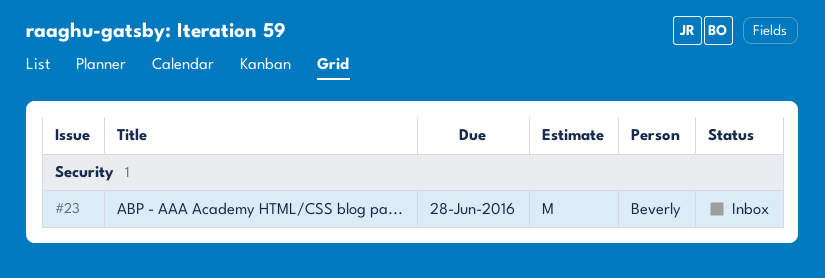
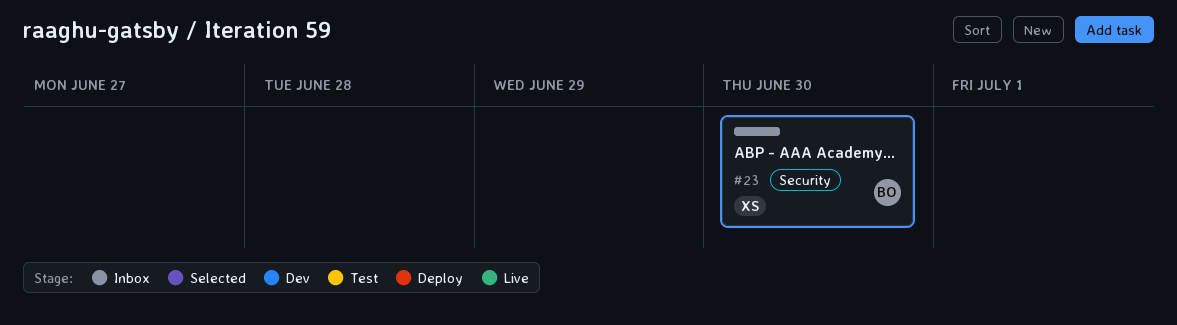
#23, estimate: M -> XS
#23, due: Jun 28 -> Jun 30

